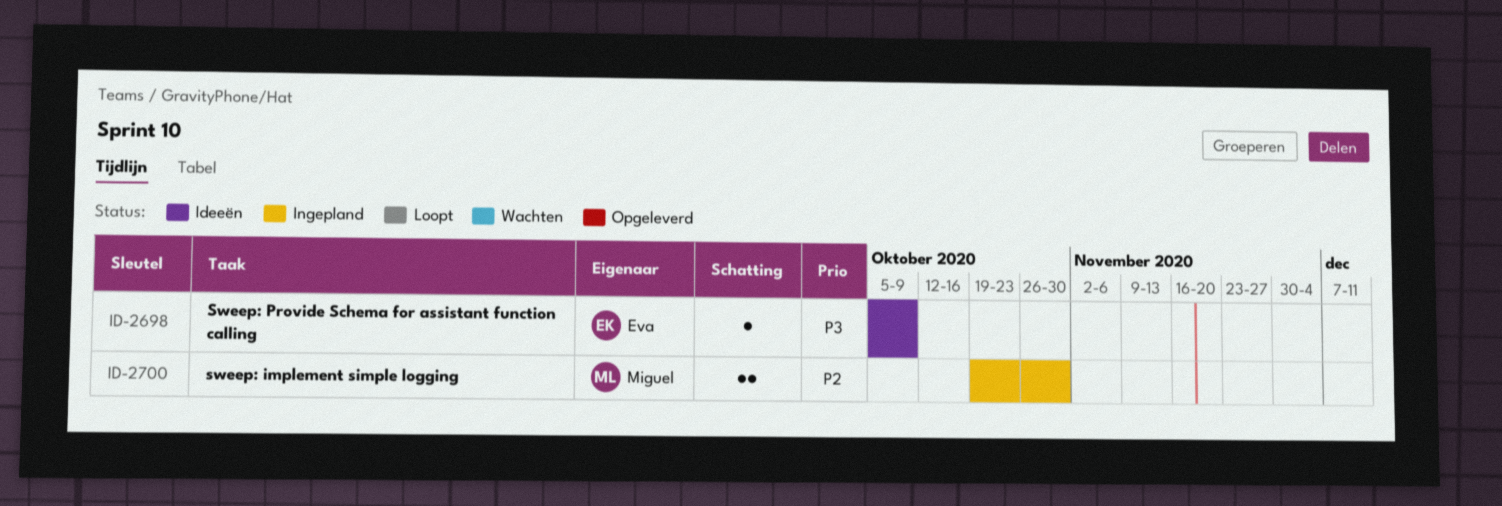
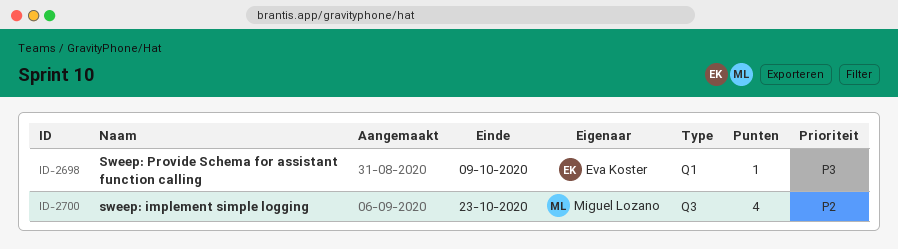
ID-2700, estimate: 2 -> 4
ID-2700, due: Oct 30 -> Oct 23

